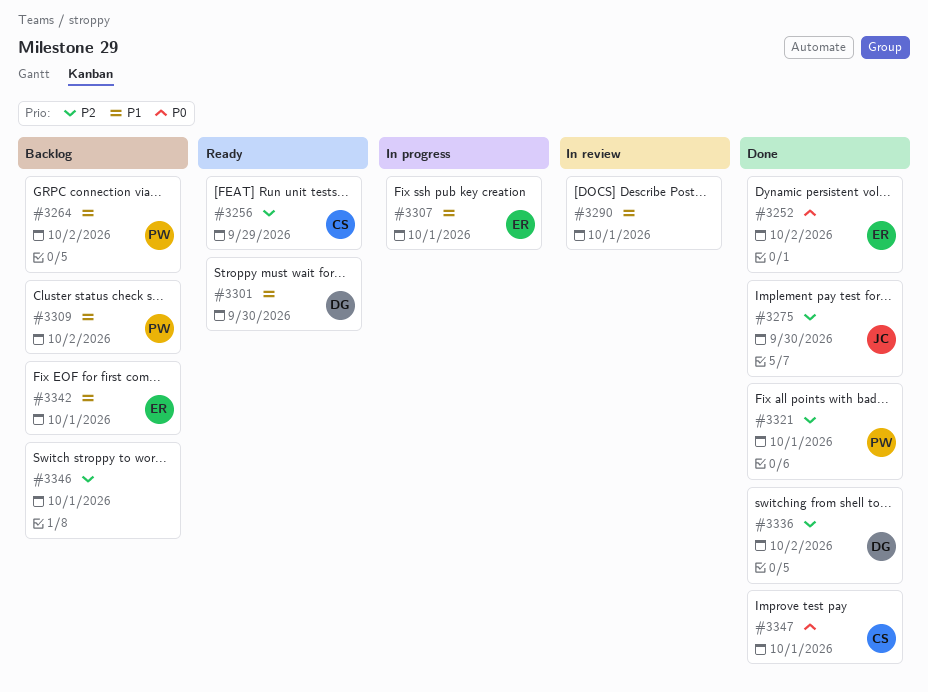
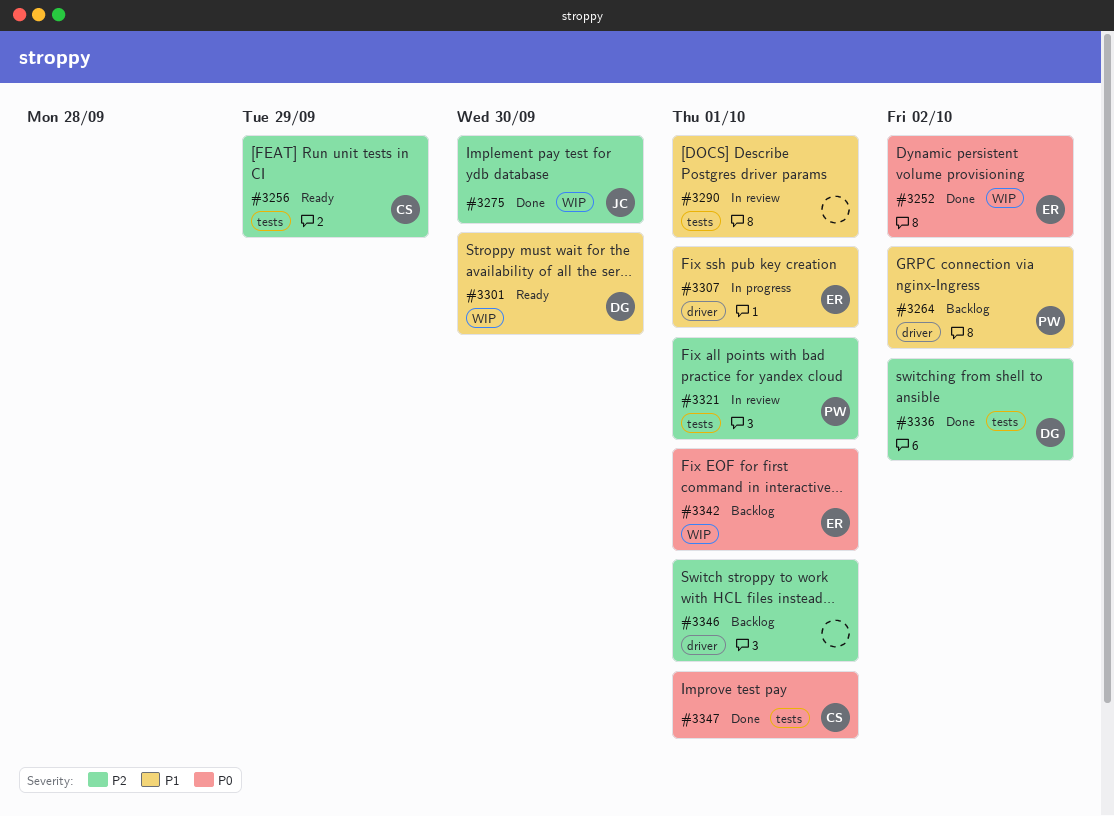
#3309: present -> none
#3321, status: Done -> In review
#3342, priority: P1 -> P0

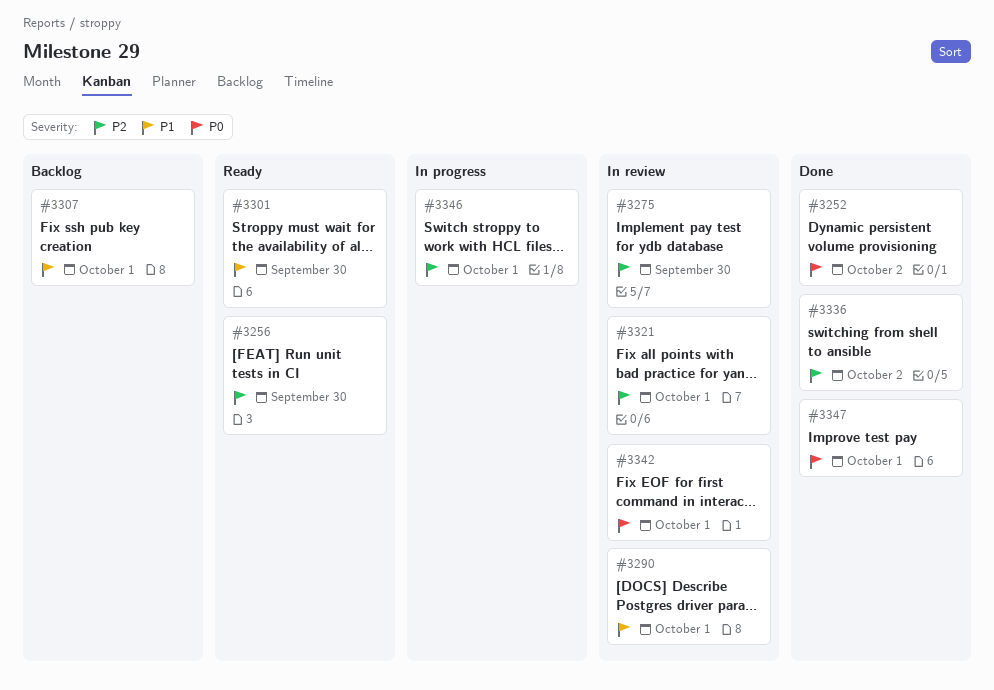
#3256, due: Sep 29 -> Sep 30
#3264: present -> none
#3275, status: Done -> In review
#3307, status: In progress -> Backlog
#3342, status: Backlog -> In review
#3346, status: Backlog -> In progress

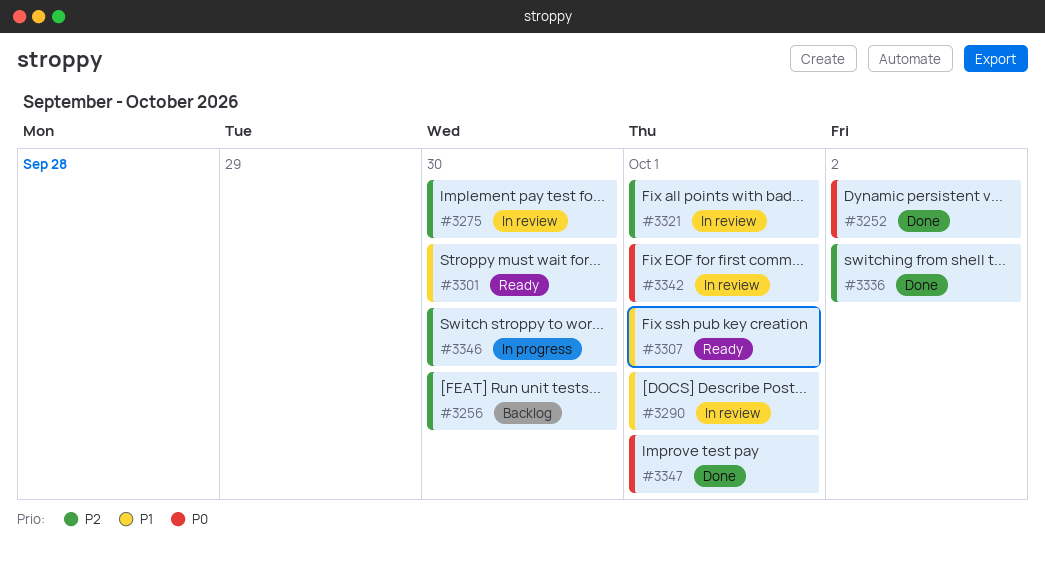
#3256, status: Ready -> Backlog
#3307, status: Backlog -> Ready
#3346, due: Oct 1 -> Sep 30

